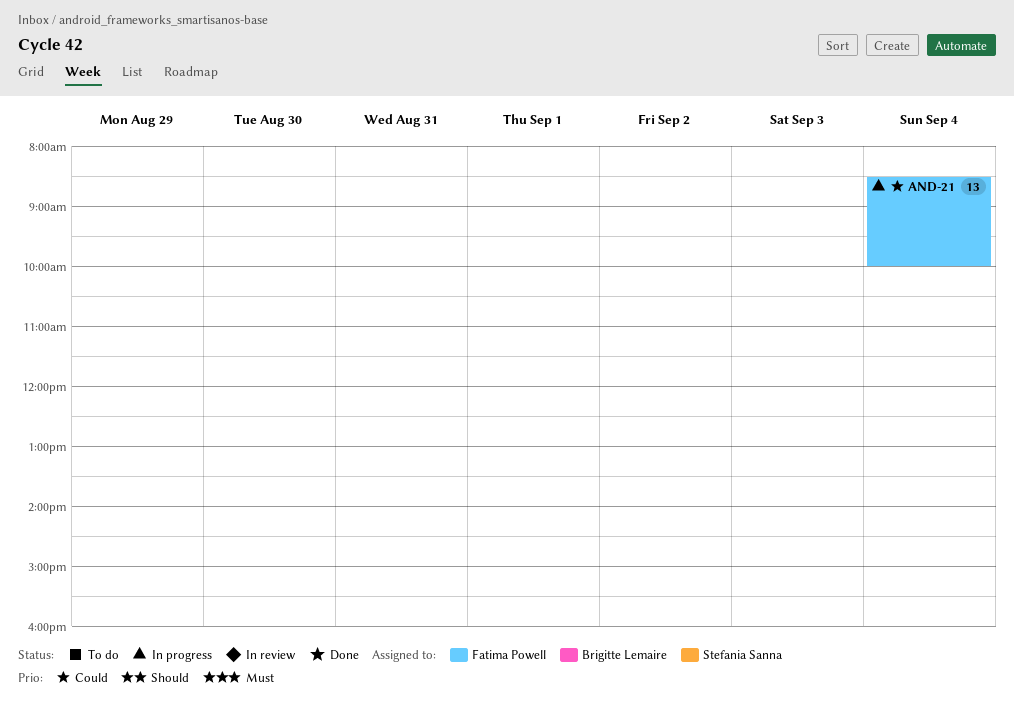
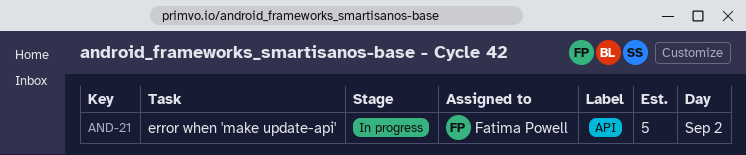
AND-21, estimate: 13 -> 5
AND-21, day: Sep 4 -> Sep 2

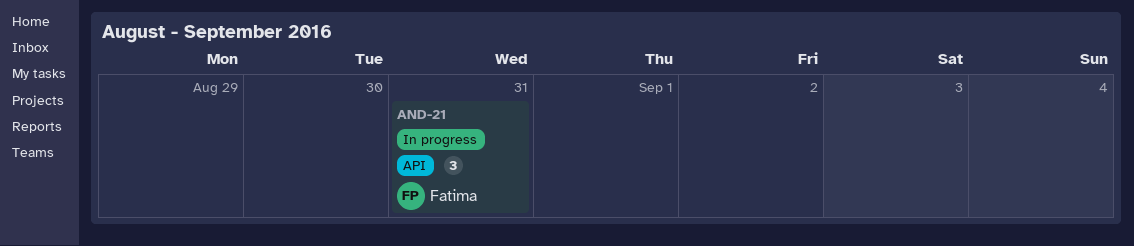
AND-21, estimate: 5 -> 3
AND-21, day: Sep 2 -> Aug 31

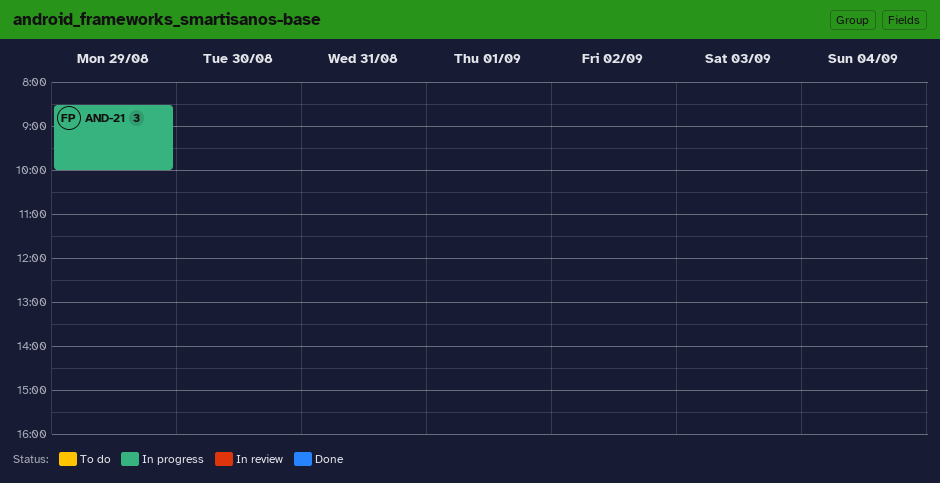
AND-21, day: Aug 31 -> Aug 29

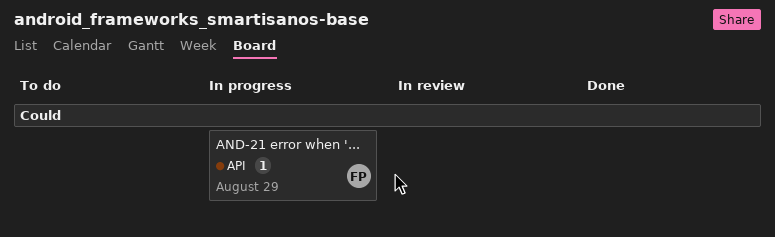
AND-21, estimate: 3 -> 1

